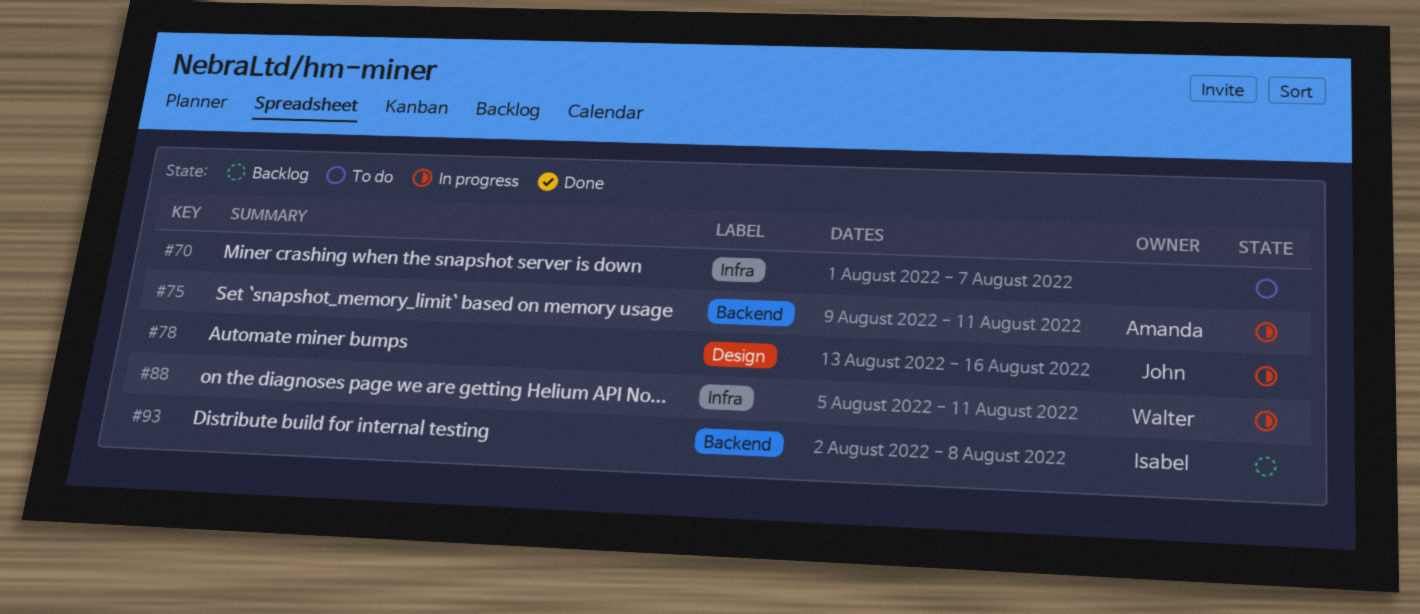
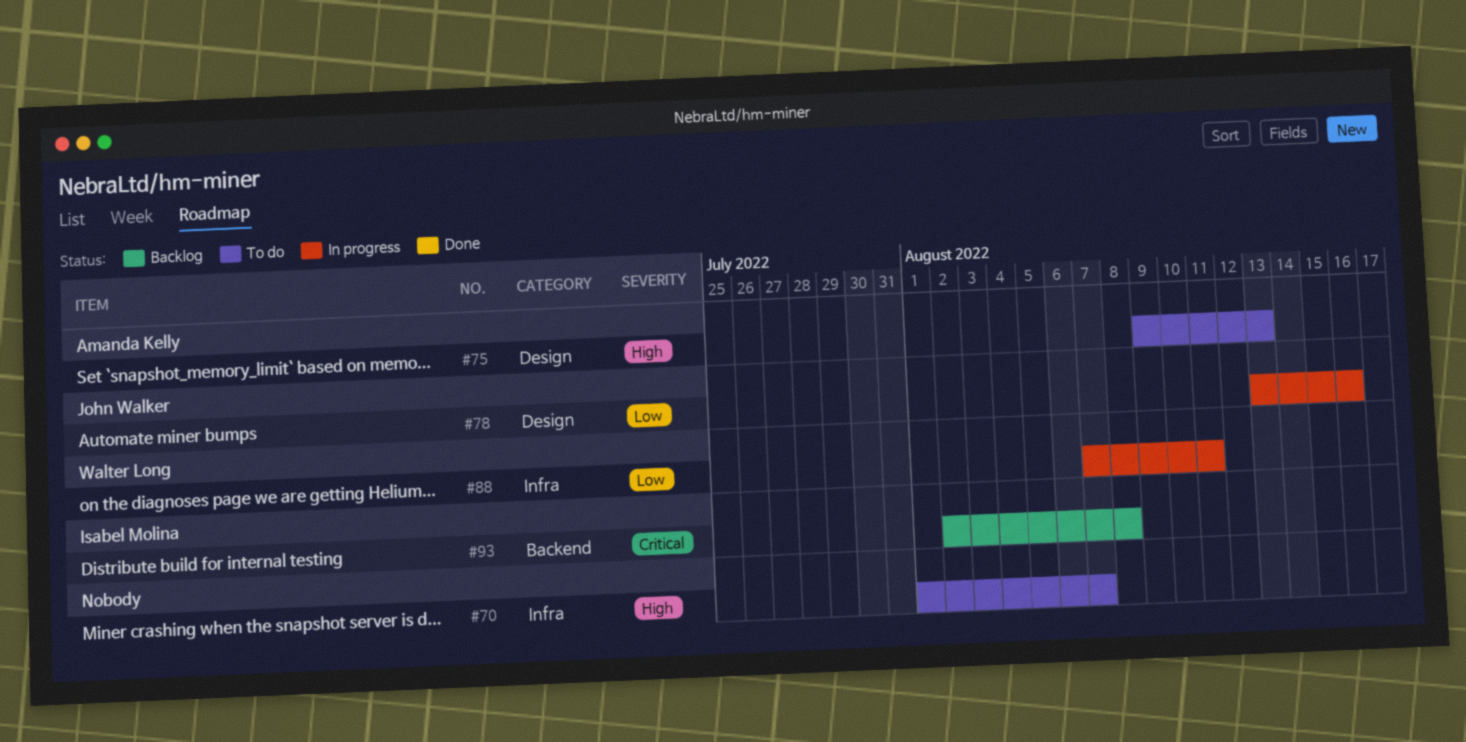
#75, status: In progress -> To do
#75, label: Backend -> Design
#75, due: Aug 11 -> Aug 13
#88, start: Aug 5 -> Aug 7

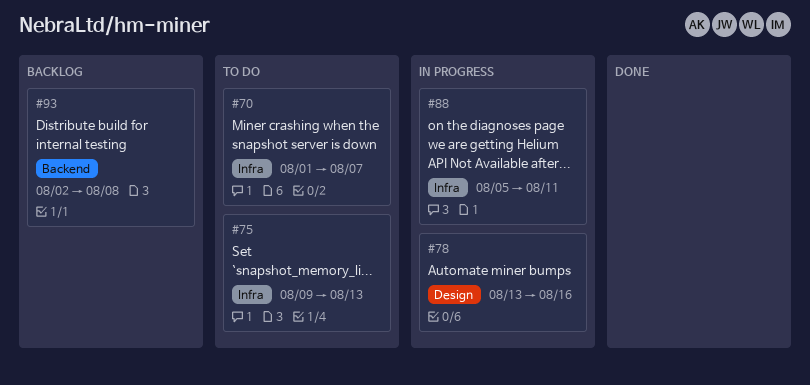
#75, label: Design -> Infra
#88, start: Aug 7 -> Aug 5

